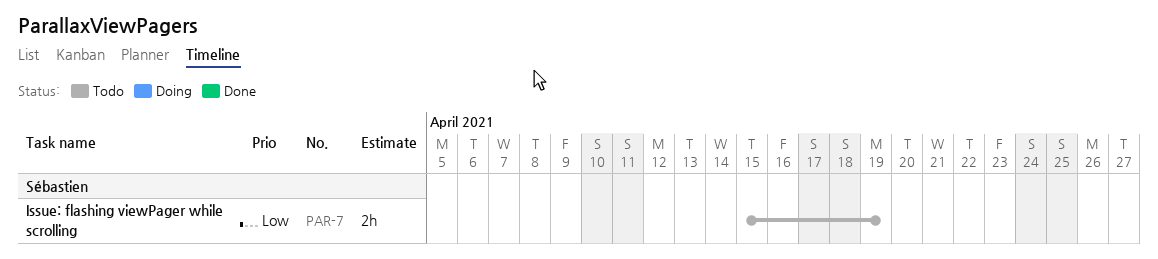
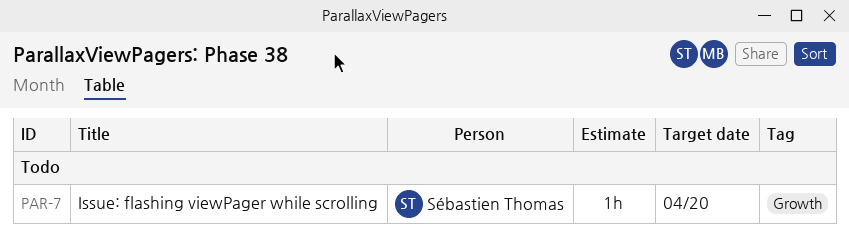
PAR-7, estimate: 2h -> 1h
PAR-7, due: Apr 19 -> Apr 20

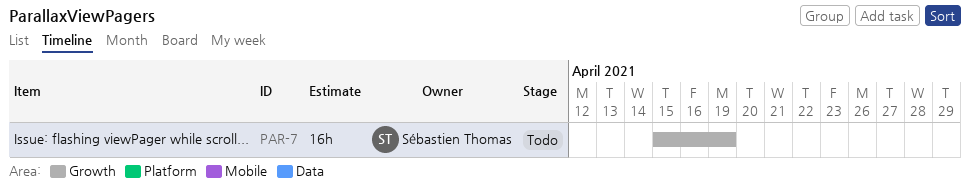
PAR-7, estimate: 1h -> 16h
PAR-7, due: Apr 20 -> Apr 19

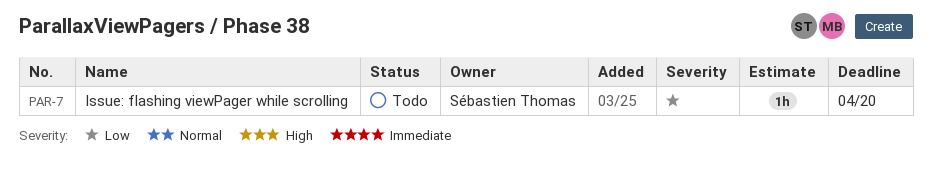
PAR-7, estimate: 16h -> 1h
PAR-7, due: Apr 19 -> Apr 20

